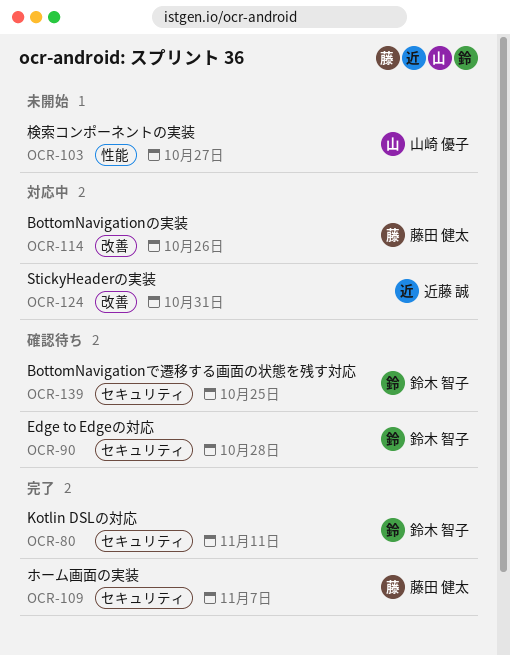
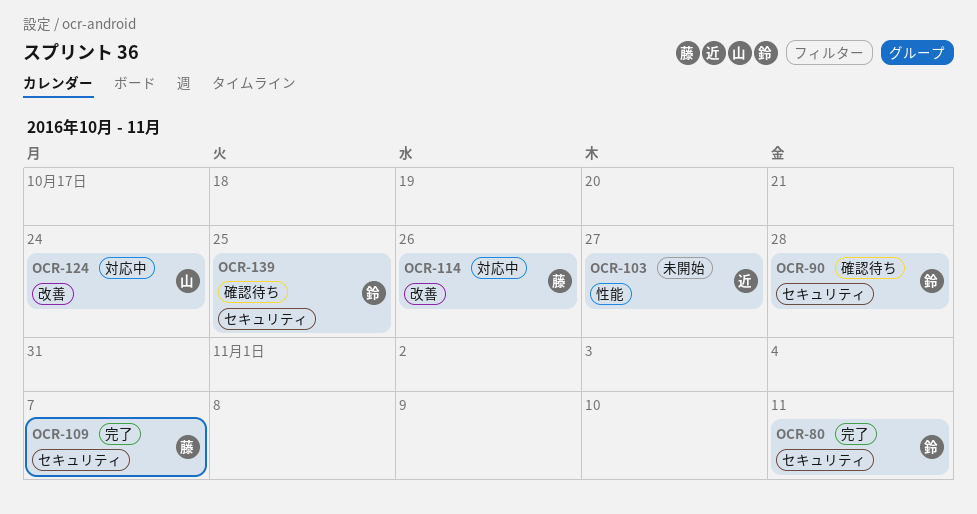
OCR-103, owner: 山崎 優子 -> 近藤 誠
OCR-124, owner: 近藤 誠 -> 山崎 優子
OCR-124, due: Oct 31 -> Oct 24

